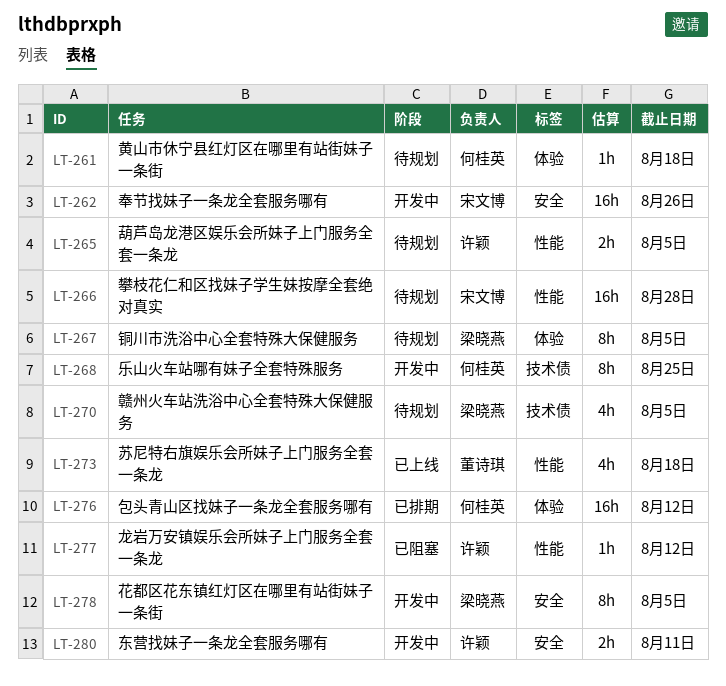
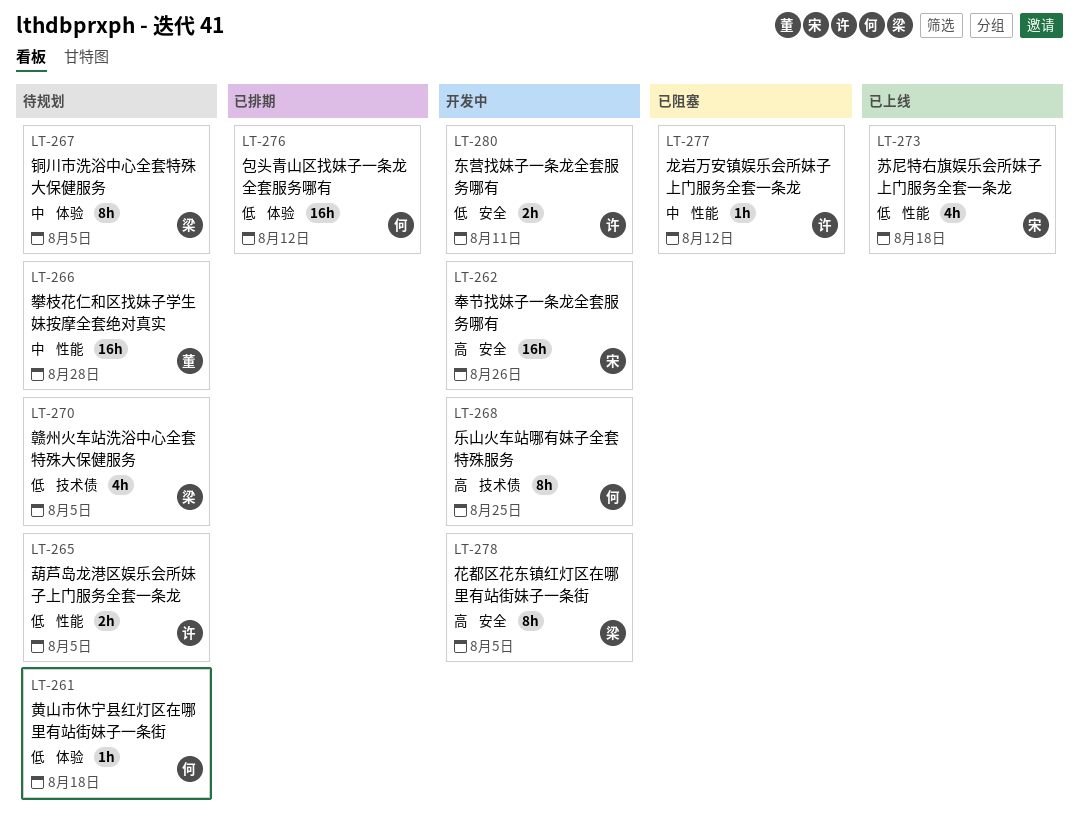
LT-266, owner: 宋文博 -> 董诗琪
LT-273, owner: 董诗琪 -> 宋文博

